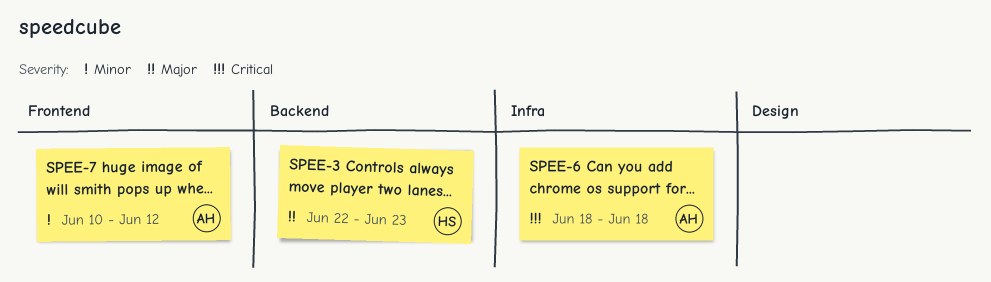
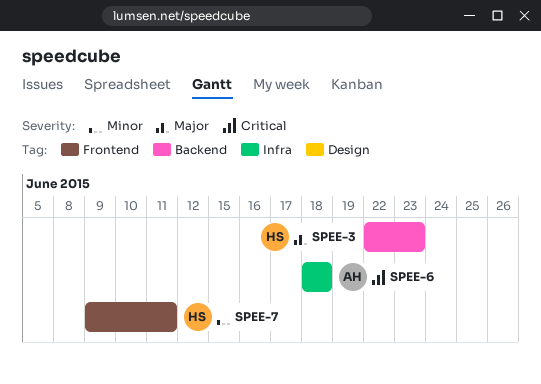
SPEE-7, owner: AH -> HS
SPEE-7, start: Jun 10 -> Jun 9
SPEE-7, due: Jun 12 -> Jun 11

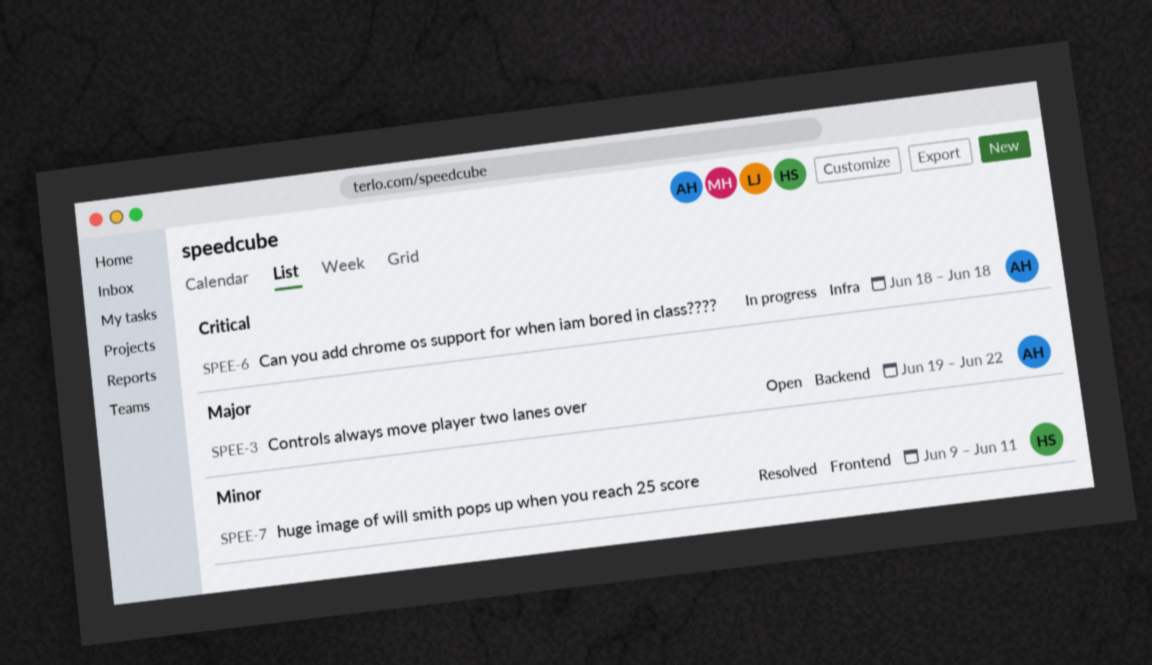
SPEE-3, owner: HS -> AH
SPEE-3, start: Jun 22 -> Jun 19
SPEE-3, due: Jun 23 -> Jun 22

